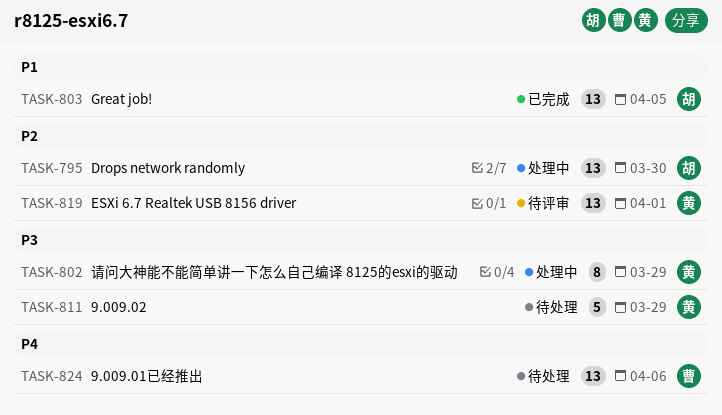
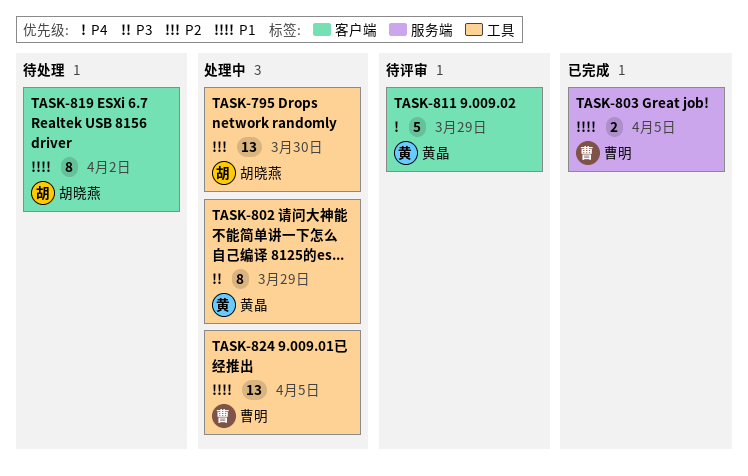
TASK-803, owner: 胡晓燕 -> 曹明
TASK-803, estimate: 13 -> 2
TASK-811, status: 待处理 -> 待评审
TASK-811, priority: P3 -> P4
TASK-819, status: 待评审 -> 待处理
TASK-819, owner: 黄晶 -> 胡晓燕
TASK-819, priority: P2 -> P1
TASK-819, estimate: 13 -> 8
TASK-819, due: Apr 1 -> Apr 2
TASK-824, status: 待处理 -> 处理中
TASK-824, priority: P4 -> P1
TASK-824, due: Apr 6 -> Apr 5

